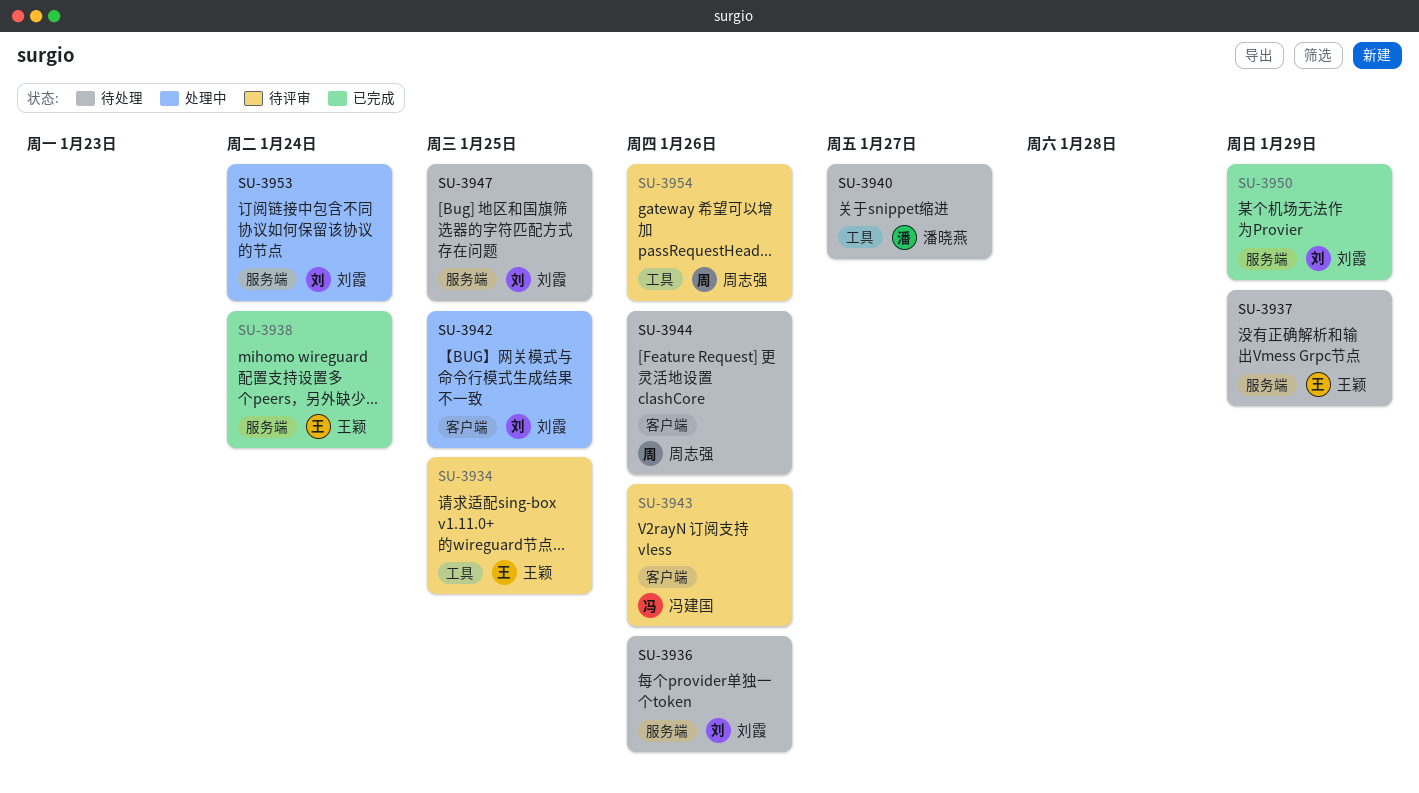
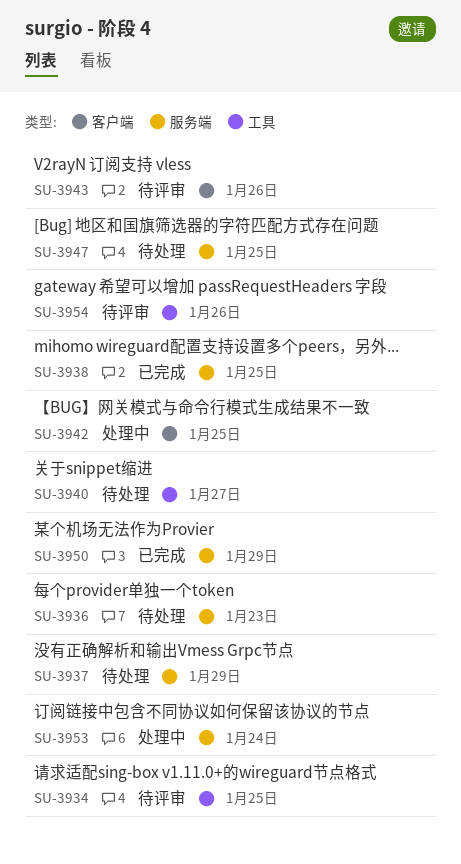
SU-3936, due: Jan 26 -> Jan 23
SU-3938, due: Jan 24 -> Jan 25
SU-3944: present -> none

